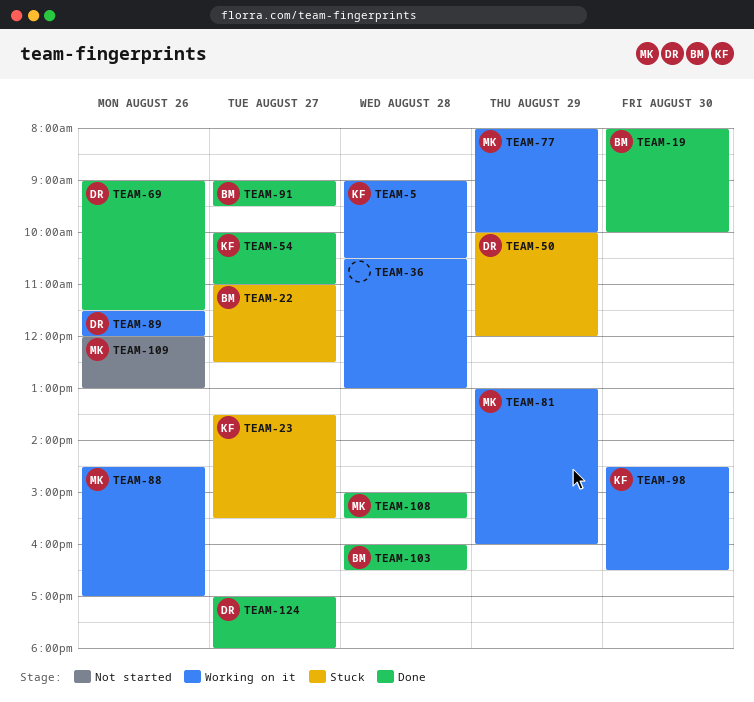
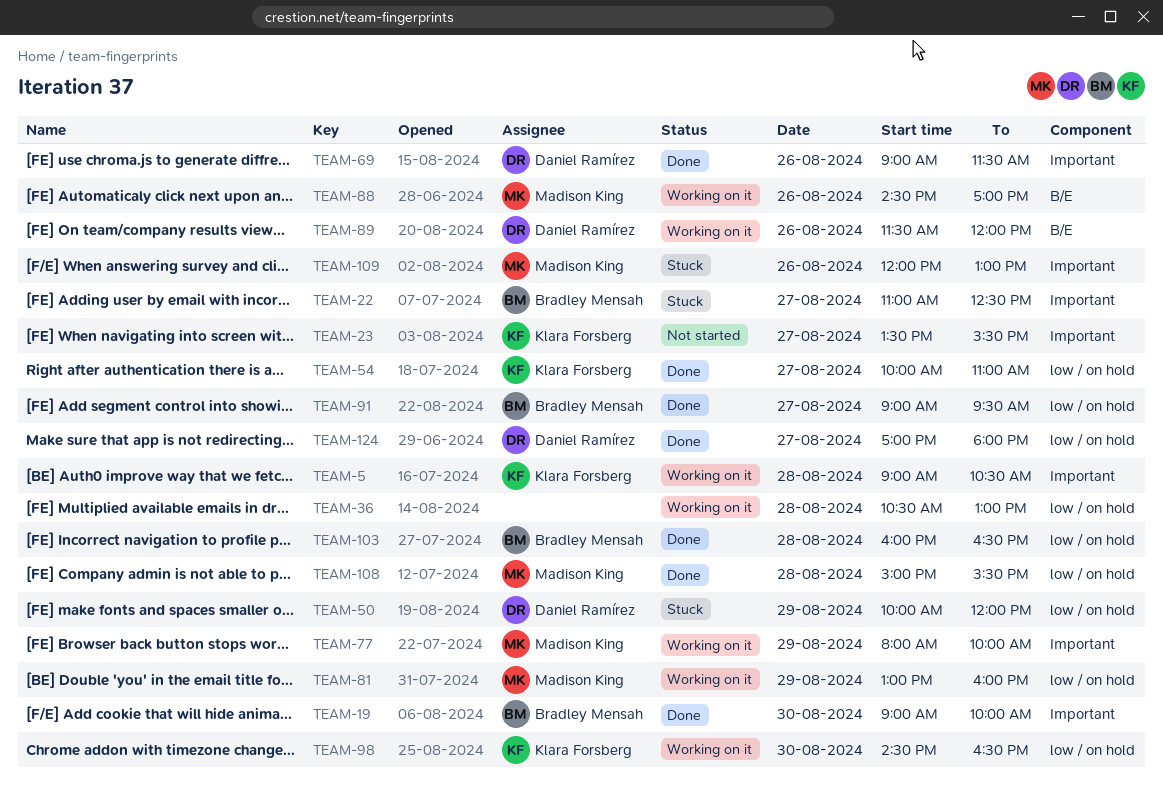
TEAM-19, begins: 08:00 -> 09:00
TEAM-23, status: Stuck -> Not started
TEAM-109, status: Not started -> Stuck

